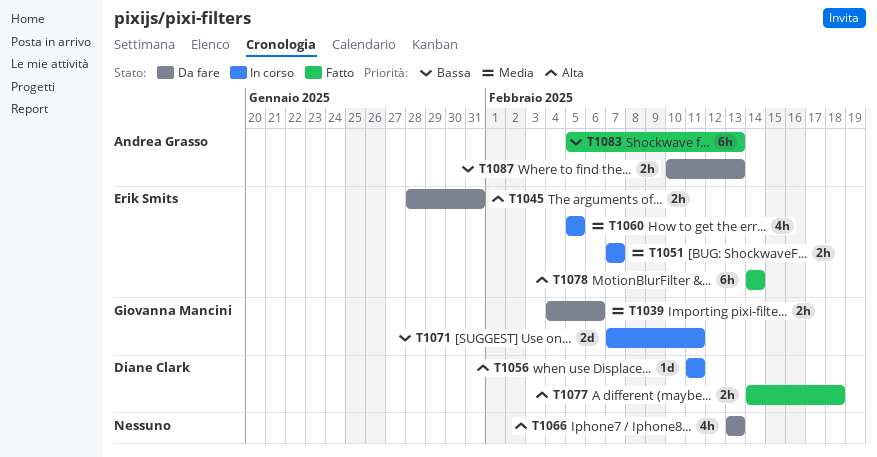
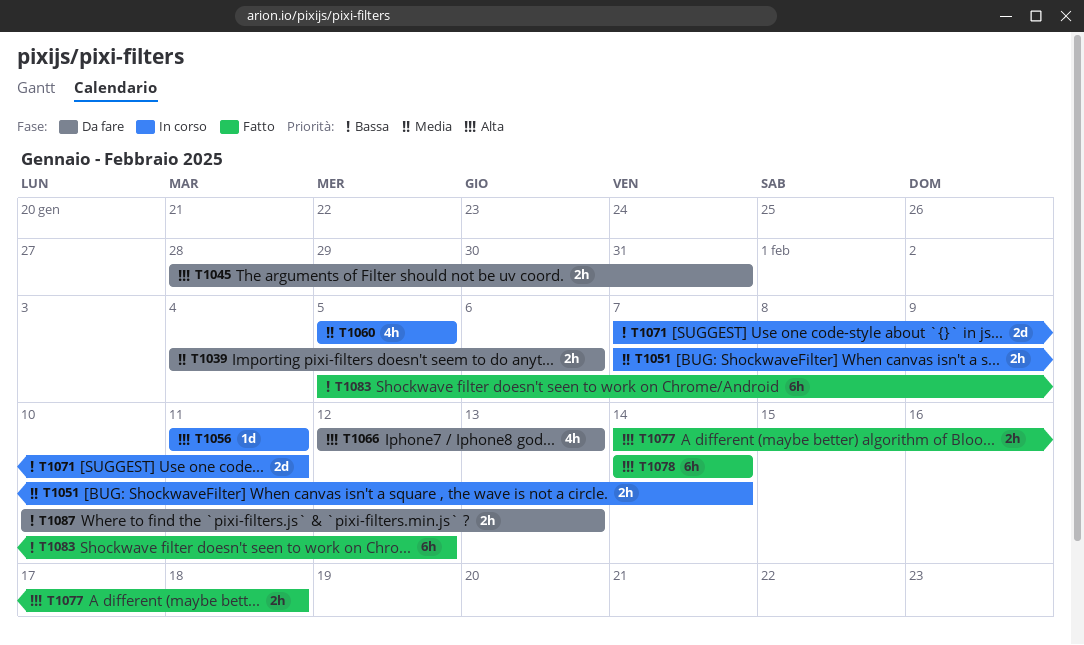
T1051, due: Feb 7 -> Feb 14
T1066, start: Feb 13 -> Feb 12
T1083, due: Feb 13 -> Feb 12

